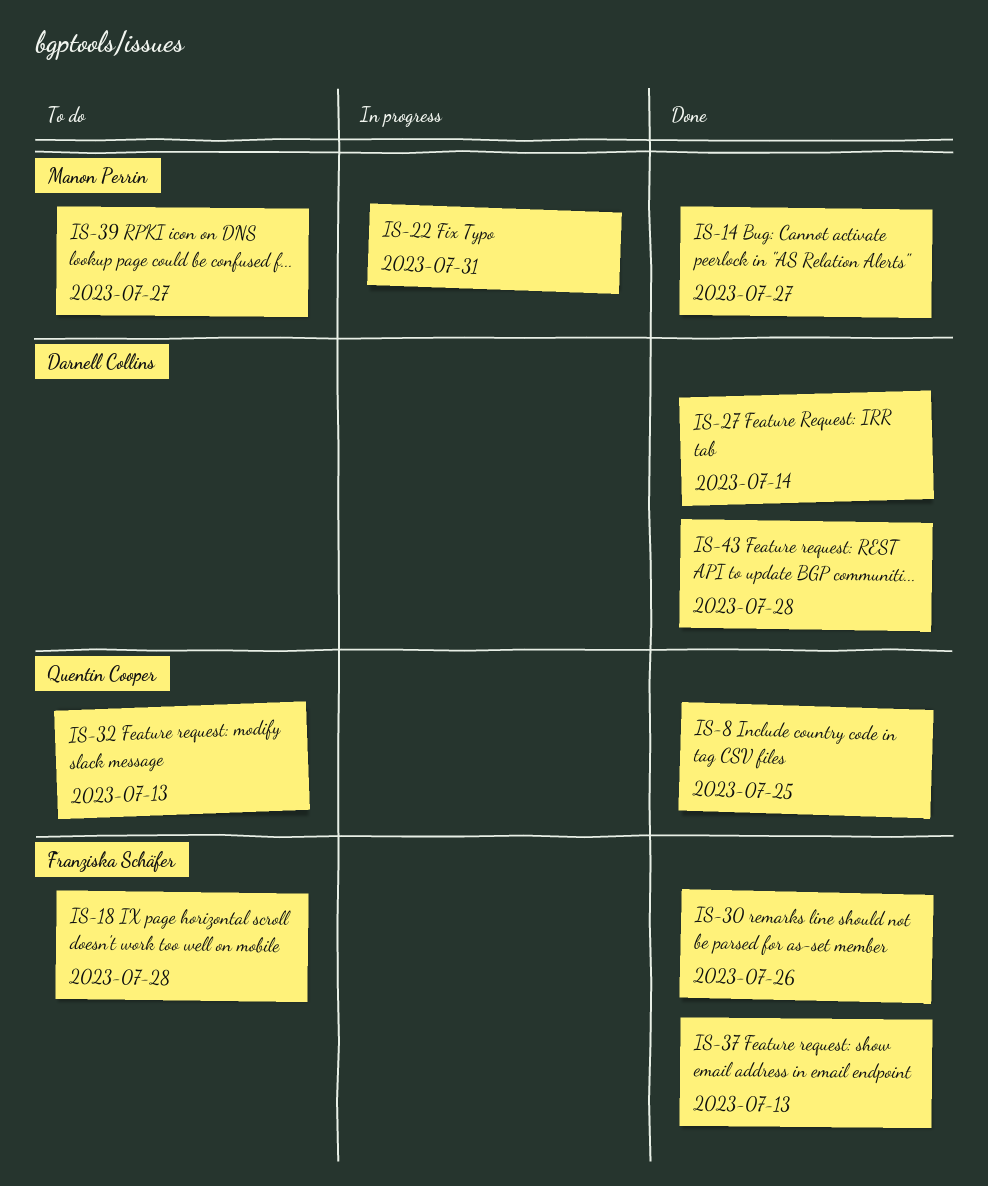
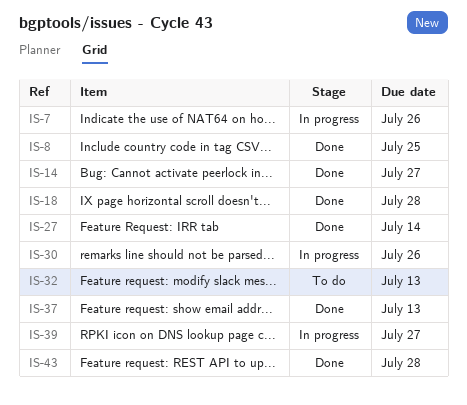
IS-7: none -> present
IS-18, status: To do -> Done
IS-22: present -> none
IS-30, status: Done -> In progress
IS-39, status: To do -> In progress

